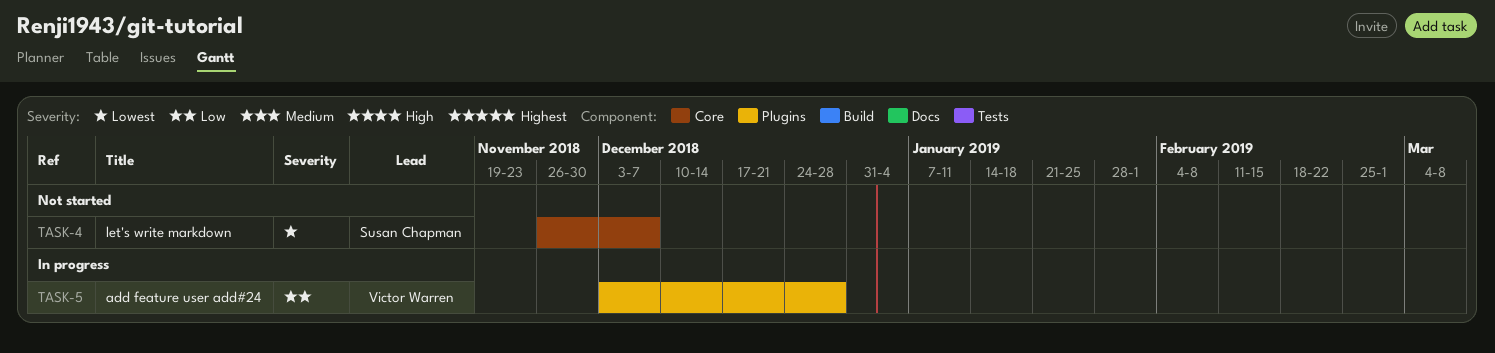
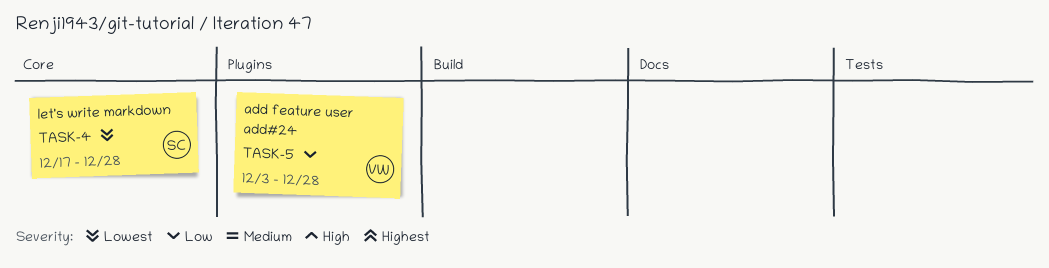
TASK-4, start: Nov 26 -> Dec 17
TASK-4, due: Dec 7 -> Dec 28

